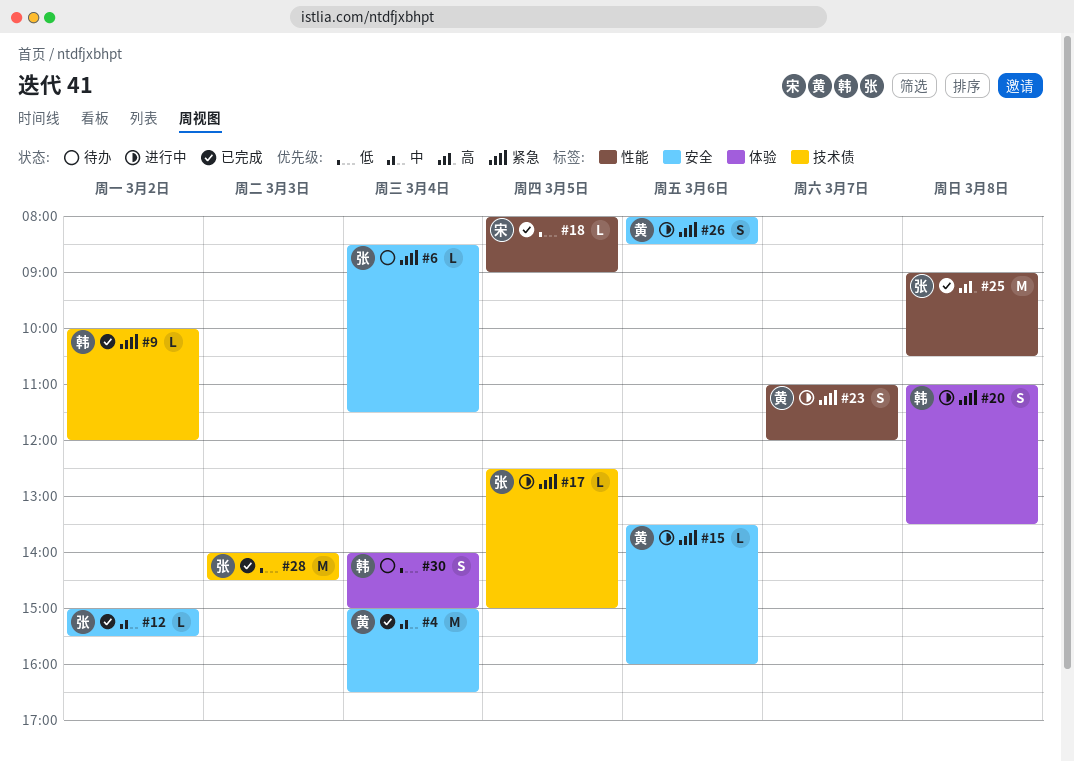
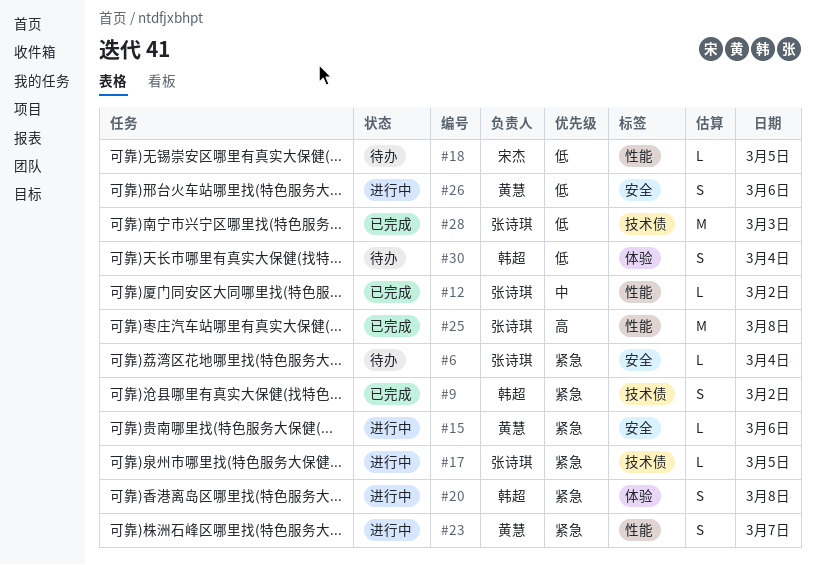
#4: present -> none
#9, estimate: L -> S
#12, label: 安全 -> 性能
#18, status: 已完成 -> 待办
#26, priority: 紧急 -> 低

